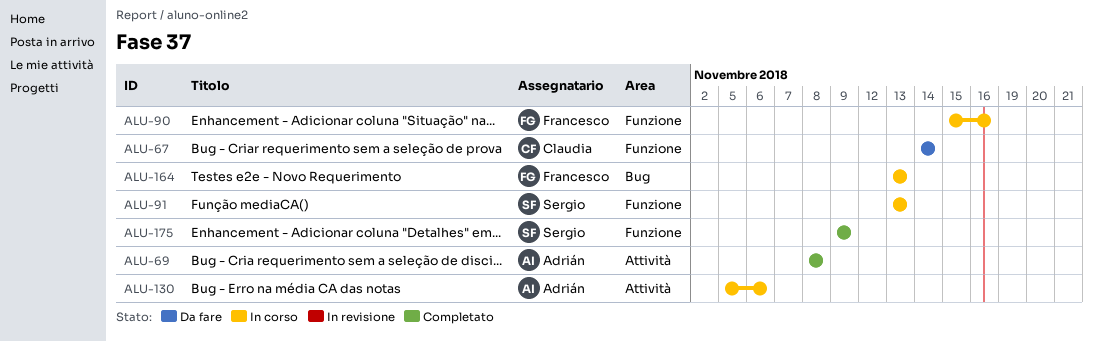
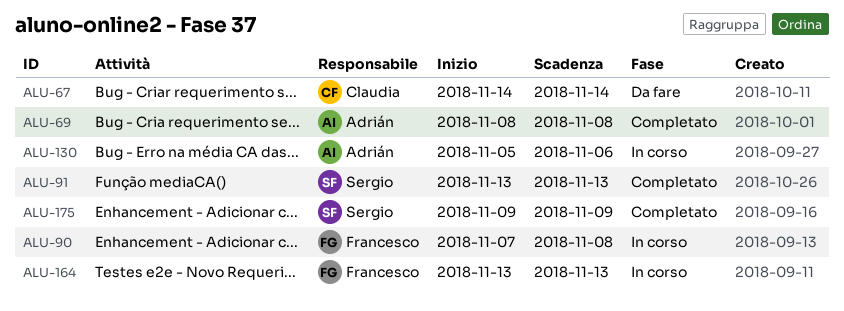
ALU-90, start: Nov 15 -> Nov 7
ALU-90, due: Nov 16 -> Nov 8
ALU-91, status: In corso -> Completato

